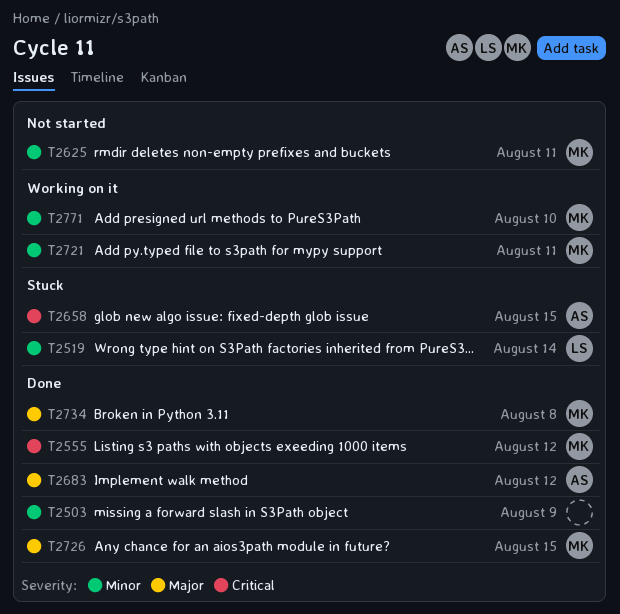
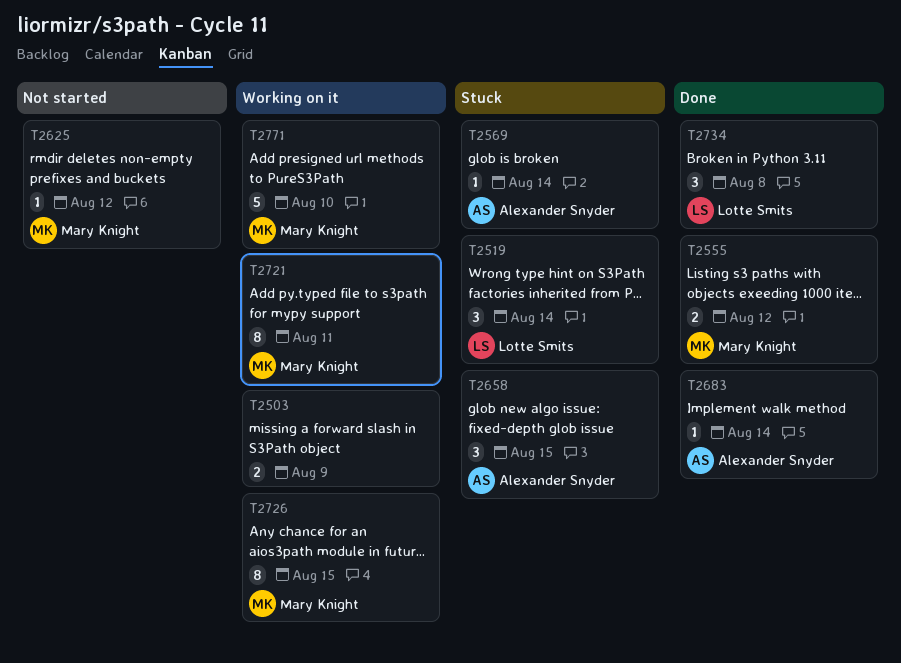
T2503, status: Done -> Working on it
T2569: none -> present
T2625, due: Aug 11 -> Aug 12
T2683, due: Aug 12 -> Aug 14
T2726, status: Done -> Working on it
T2734, owner: Mary Knight -> Lotte Smits

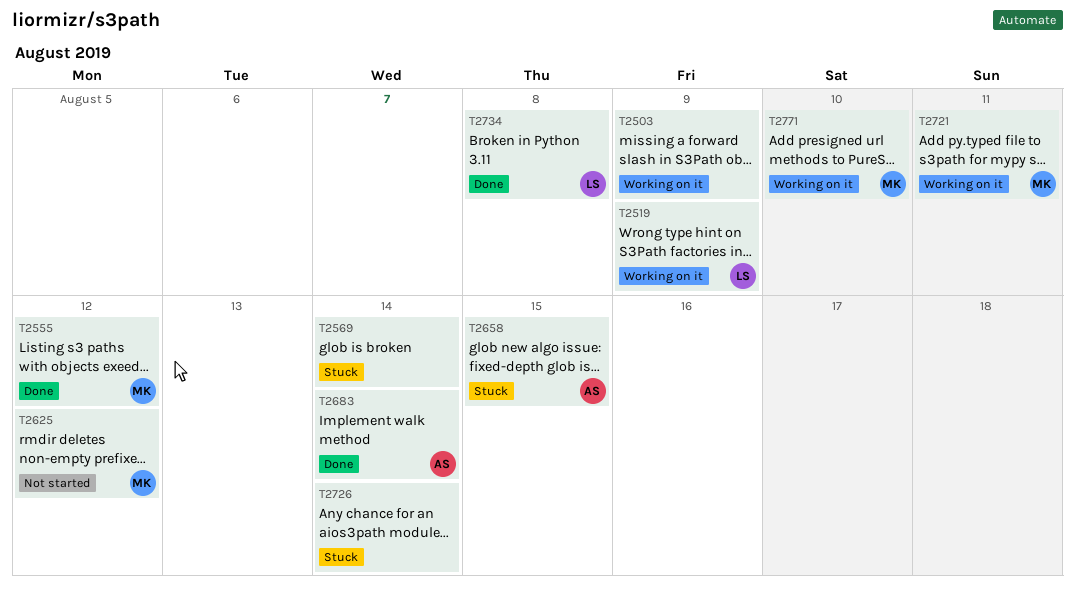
T2519, status: Stuck -> Working on it
T2519, due: Aug 14 -> Aug 9
T2569, owner: Alexander Snyder -> none
T2726, status: Working on it -> Stuck
T2726, owner: Mary Knight -> none
T2726, due: Aug 15 -> Aug 14

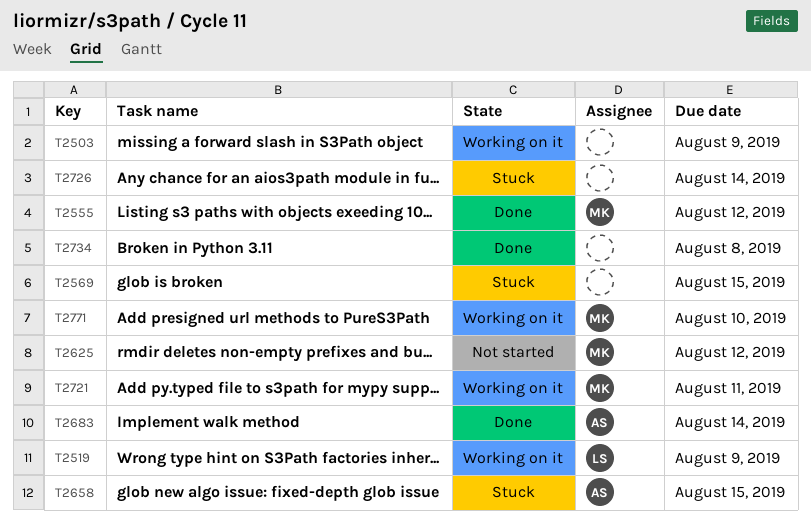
T2569, due: Aug 14 -> Aug 15
T2734, owner: LS -> none

